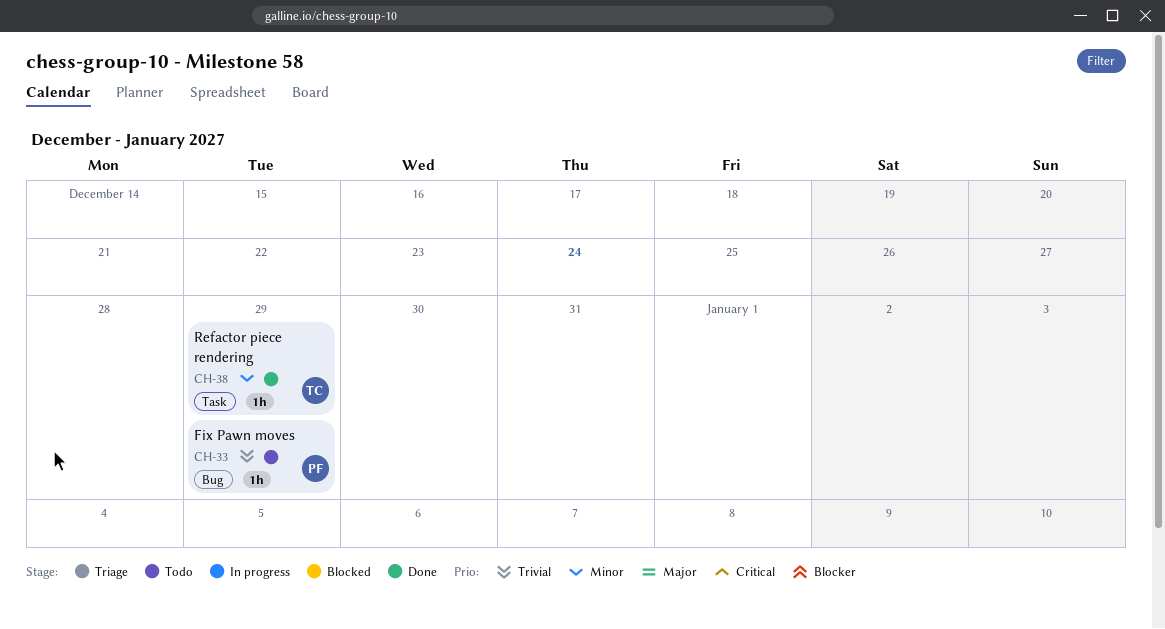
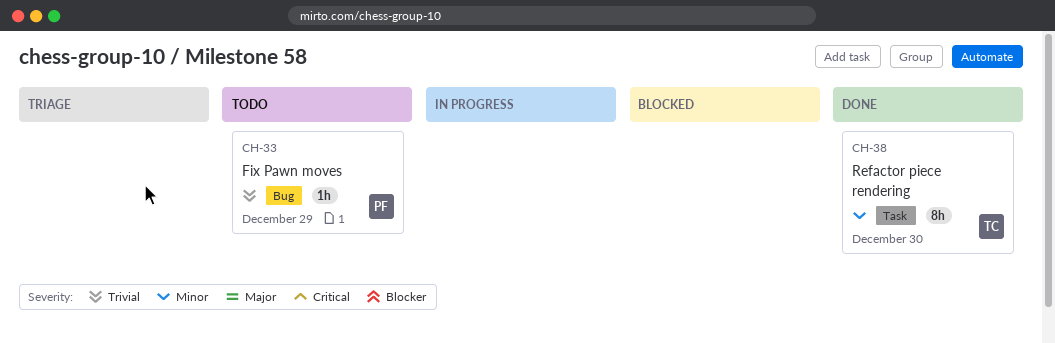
CH-38, estimate: 1h -> 8h
CH-38, due: Dec 29 -> Dec 30

